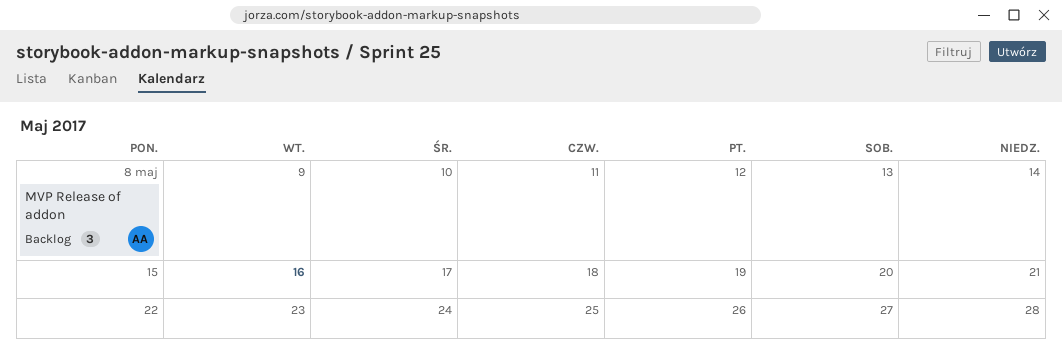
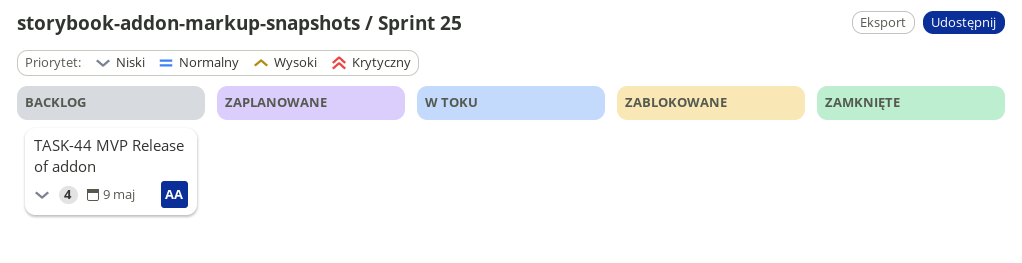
MVP Release of addon, estimate: 3 -> 4
MVP Release of addon, due: May 8 -> May 9

